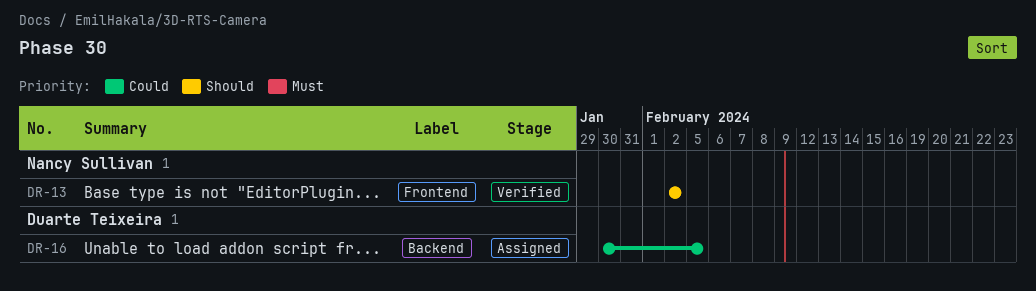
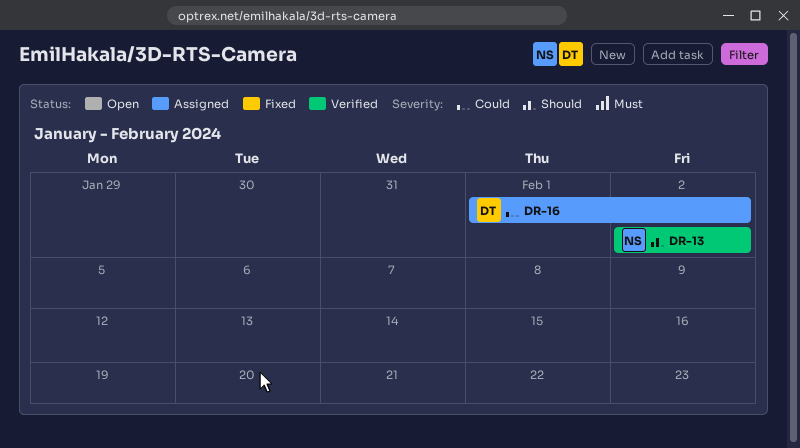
DR-16, start: Jan 30 -> Feb 1
DR-16, due: Feb 5 -> Feb 2

